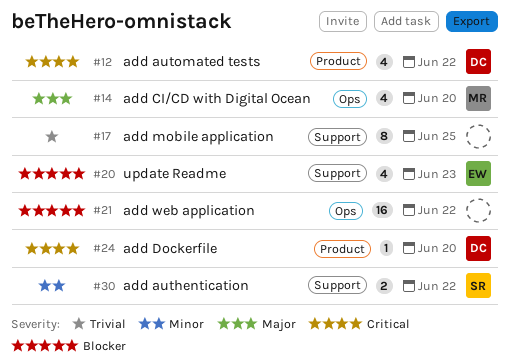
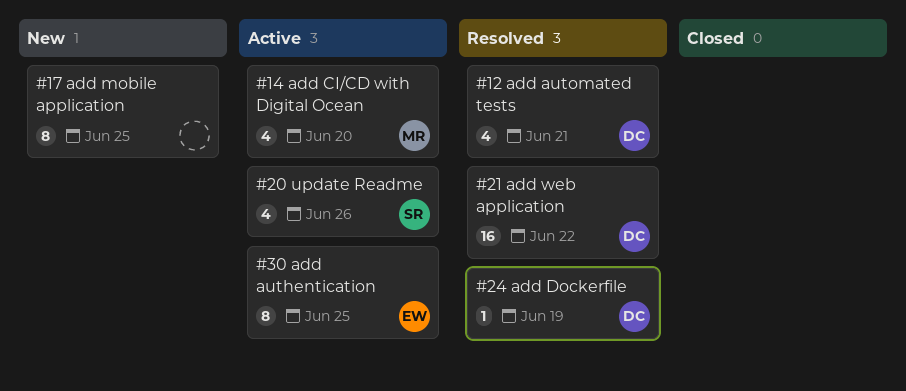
#12, due: Jun 22 -> Jun 21
#20, owner: EW -> SR
#20, due: Jun 23 -> Jun 26
#21, owner: none -> DC
#24, due: Jun 20 -> Jun 19
#30, owner: SR -> EW
#30, estimate: 2 -> 8
#30, due: Jun 22 -> Jun 25

